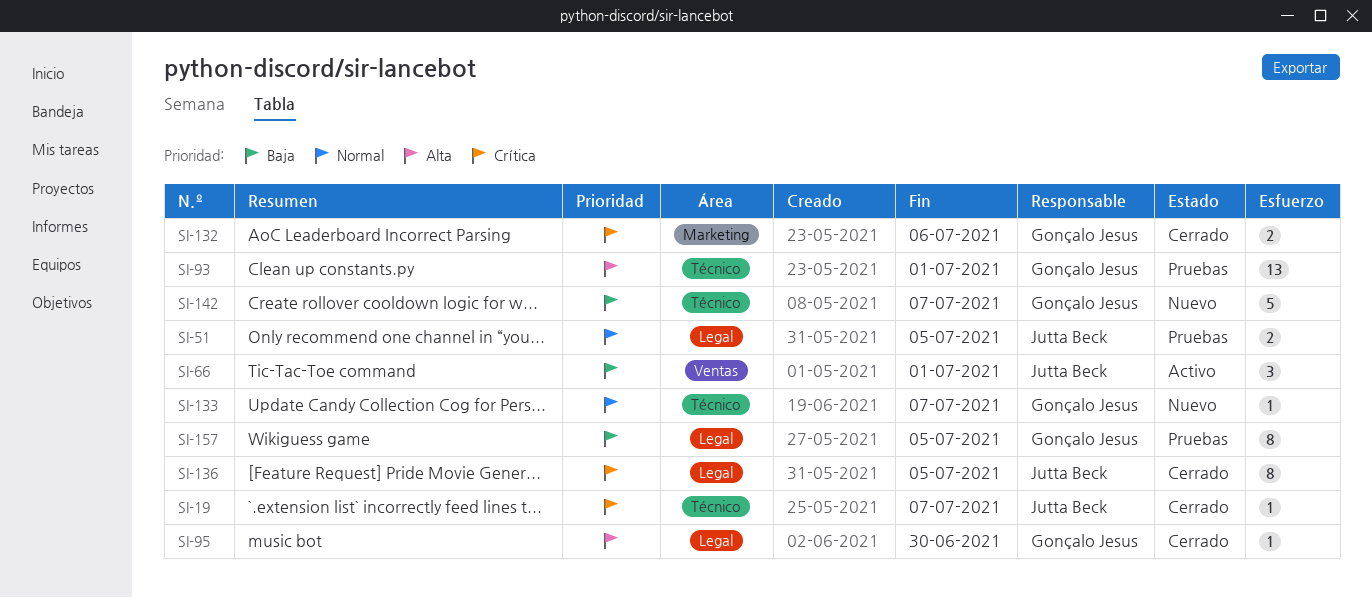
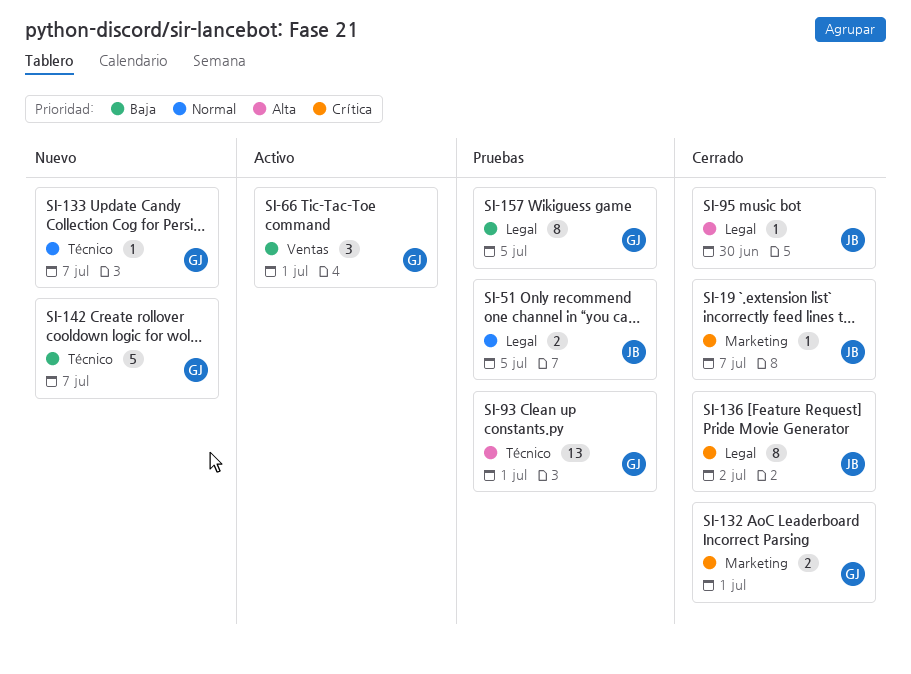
SI-19, label: Técnico -> Marketing
SI-66, owner: Jutta Beck -> Gonçalo Jesus
SI-95, owner: Gonçalo Jesus -> Jutta Beck
SI-132, due: Jul 6 -> Jul 1
SI-136, due: Jul 5 -> Jul 2

